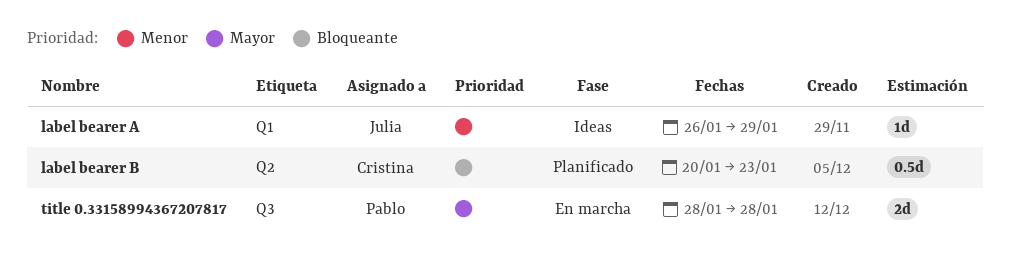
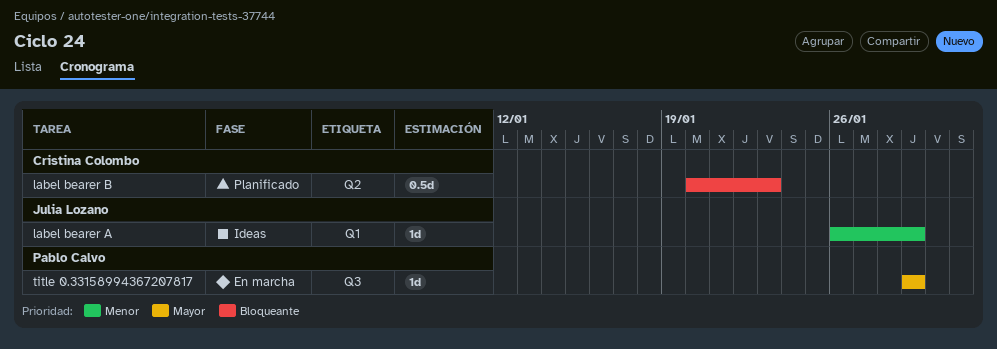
title 0.33158994367207817, estimate: 2d -> 1d
title 0.33158994367207817, start: Jan 28 -> Jan 29
title 0.33158994367207817, due: Jan 28 -> Jan 29

